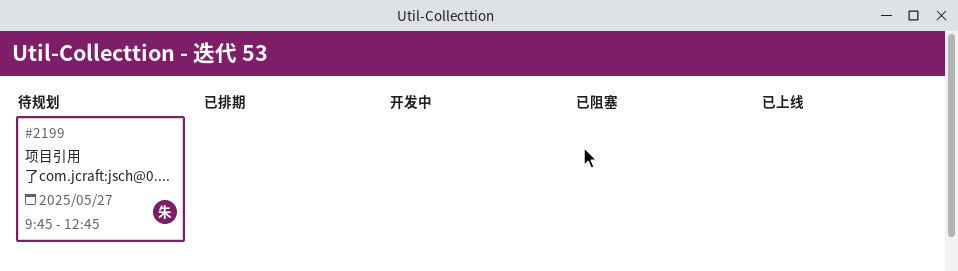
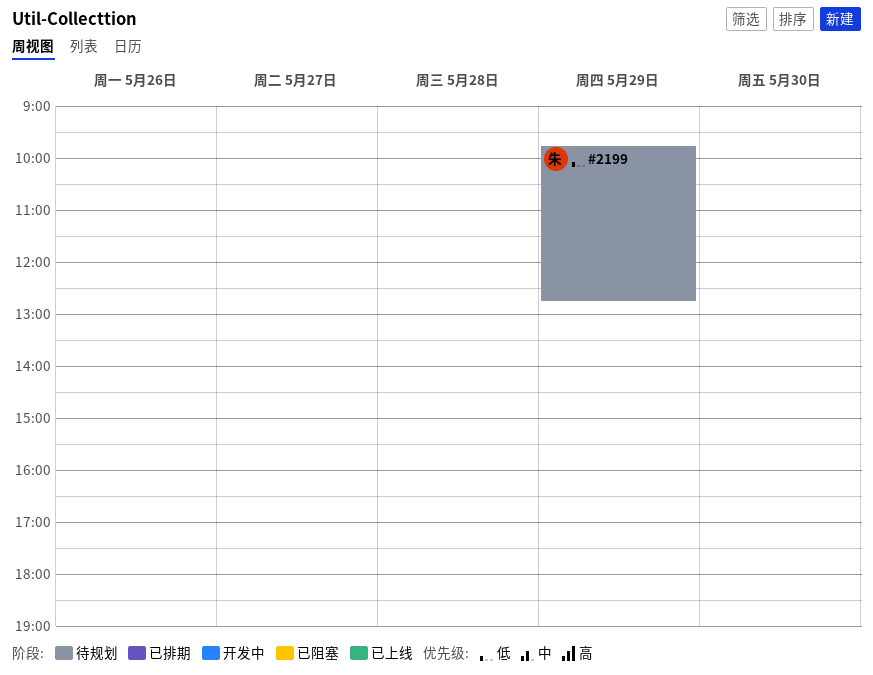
#2199, day: May 27 -> May 29

